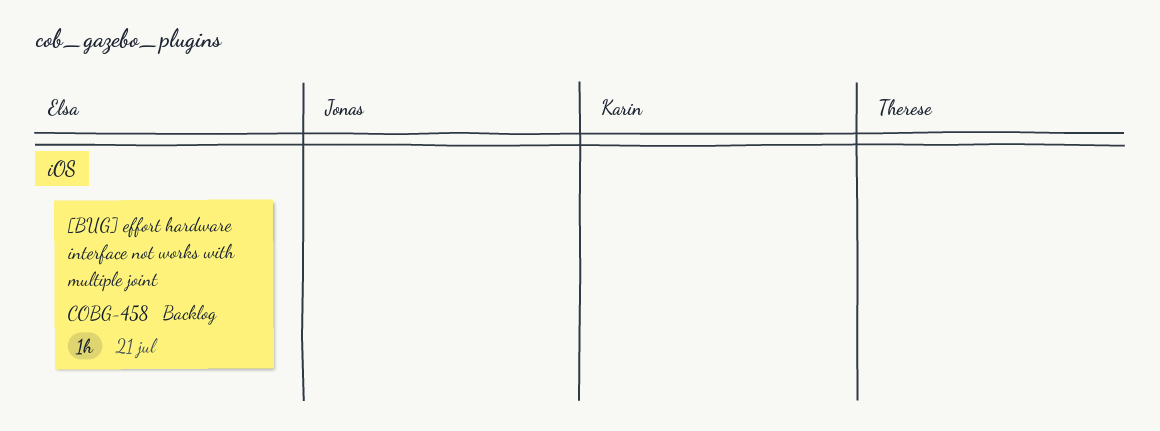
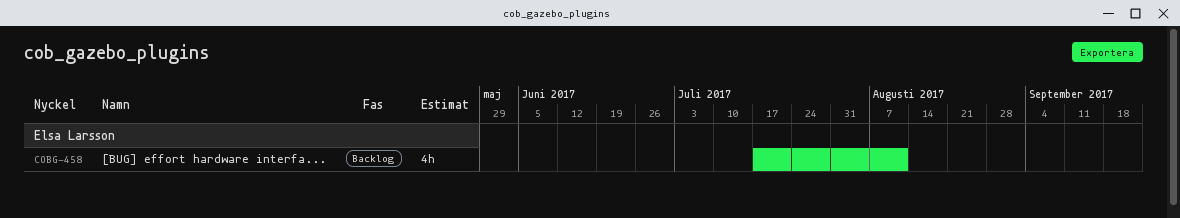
COBG-458, estimate: 1h -> 4h
COBG-458, due: Jul 21 -> Aug 11

